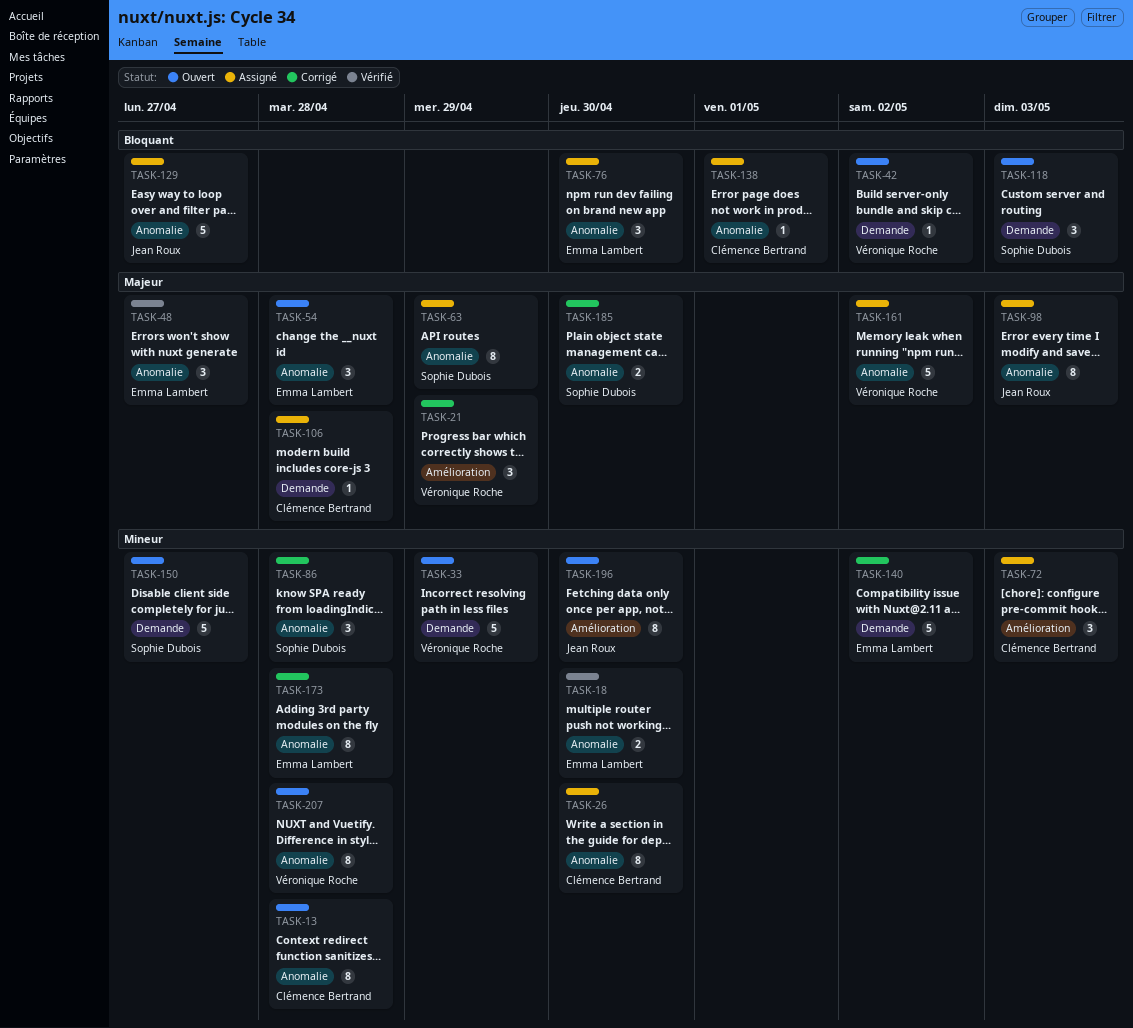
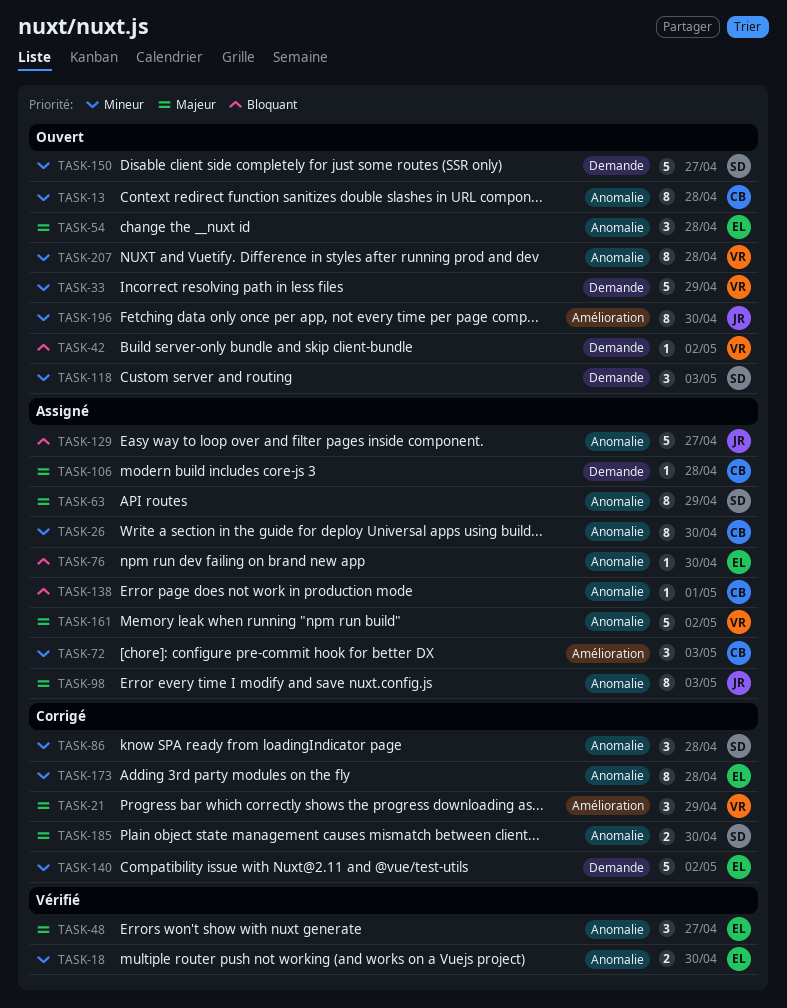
TASK-76, estimate: 3 -> 1
TASK-118, priority: Bloquant -> Mineur

